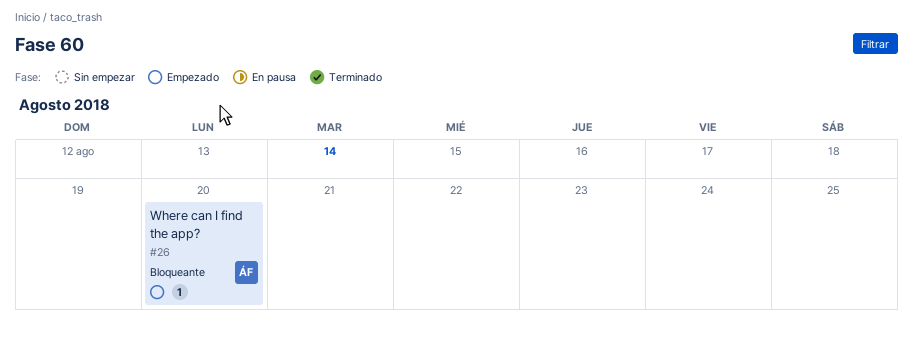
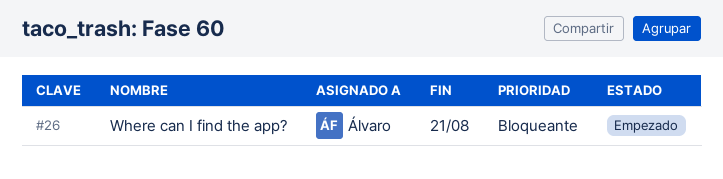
#26, due: Aug 20 -> Aug 21

